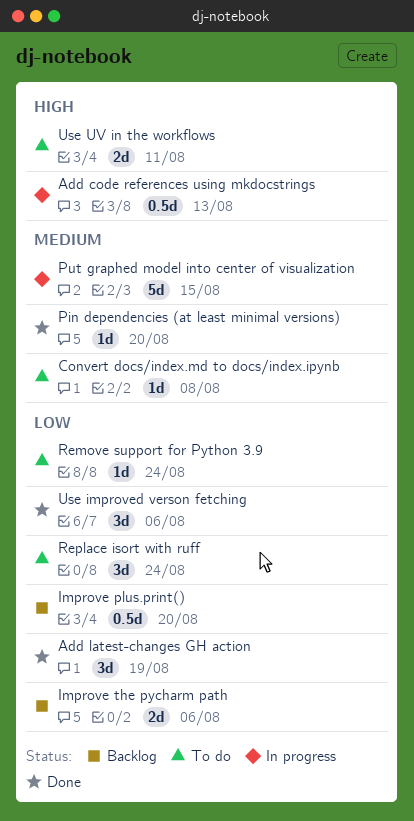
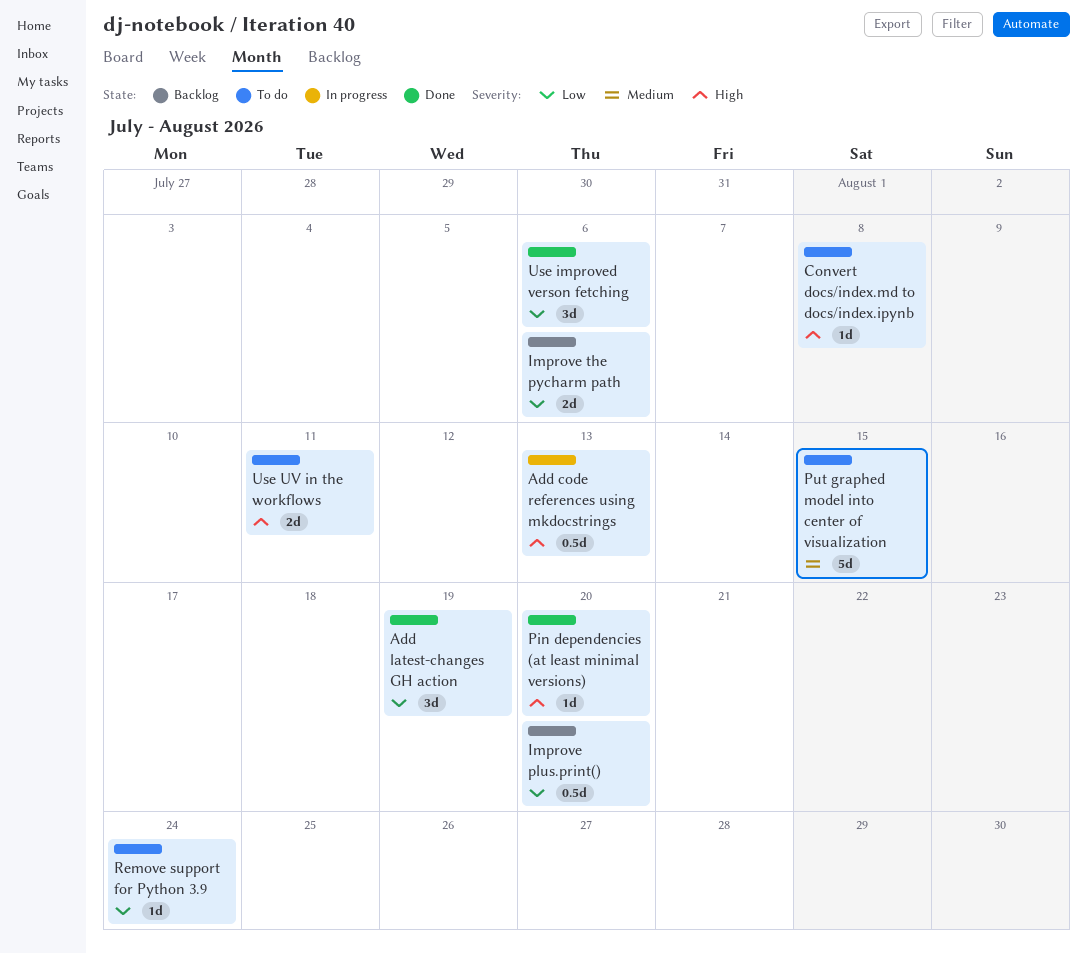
Convert docs/index.md to docs/index.ipynb, priority: Medium -> High
Pin dependencies (at least minimal versions), priority: Medium -> High
Put graphed model into center of visualization, status: In progress -> To do
Replace isort with ruff: present -> none

